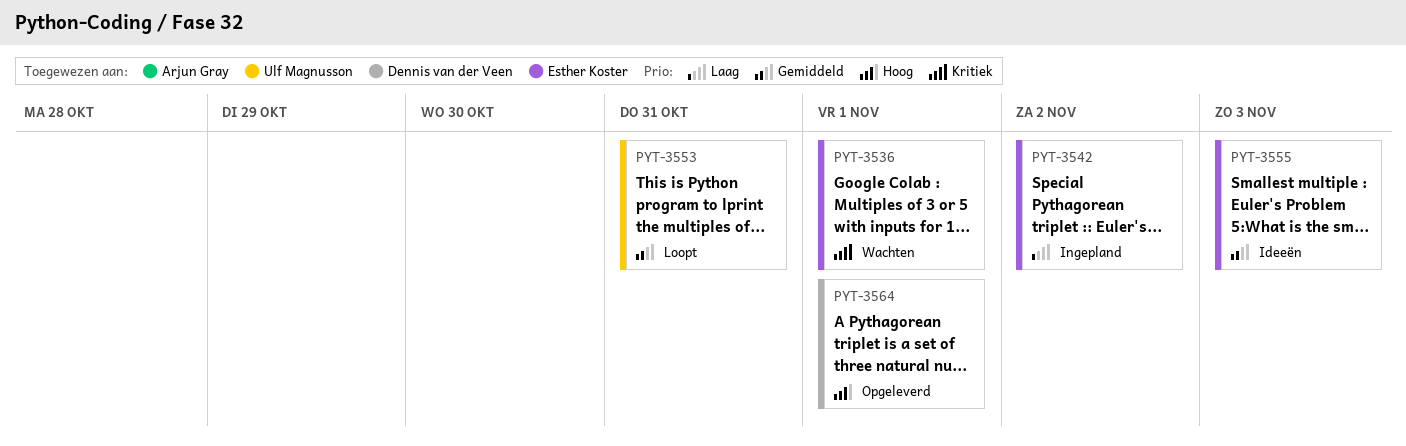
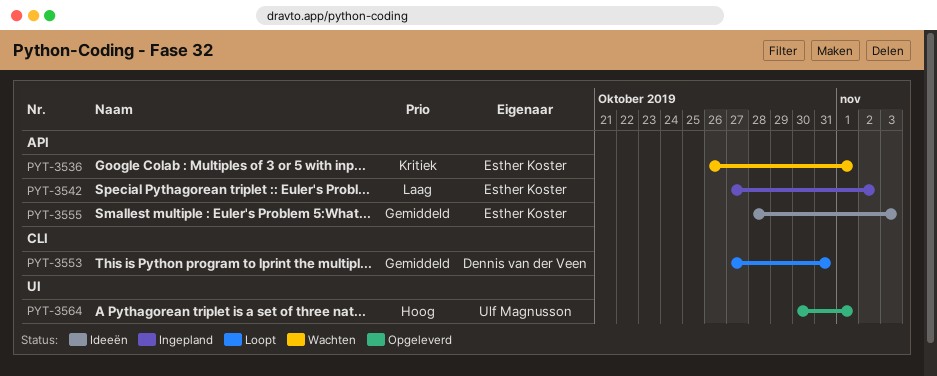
PYT-3553, owner: Ulf Magnusson -> Dennis van der Veen
PYT-3564, owner: Dennis van der Veen -> Ulf Magnusson

